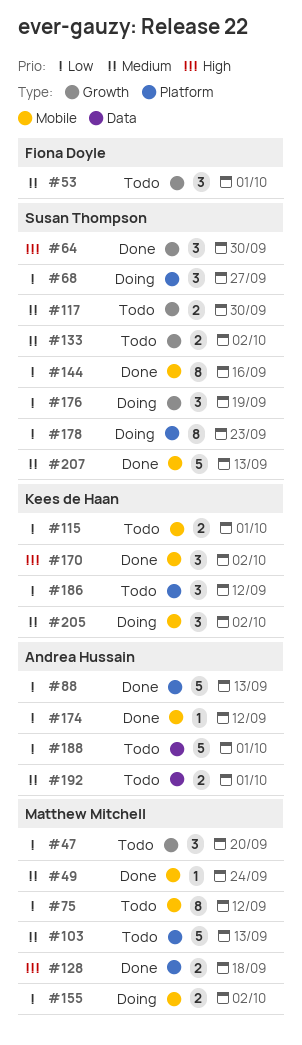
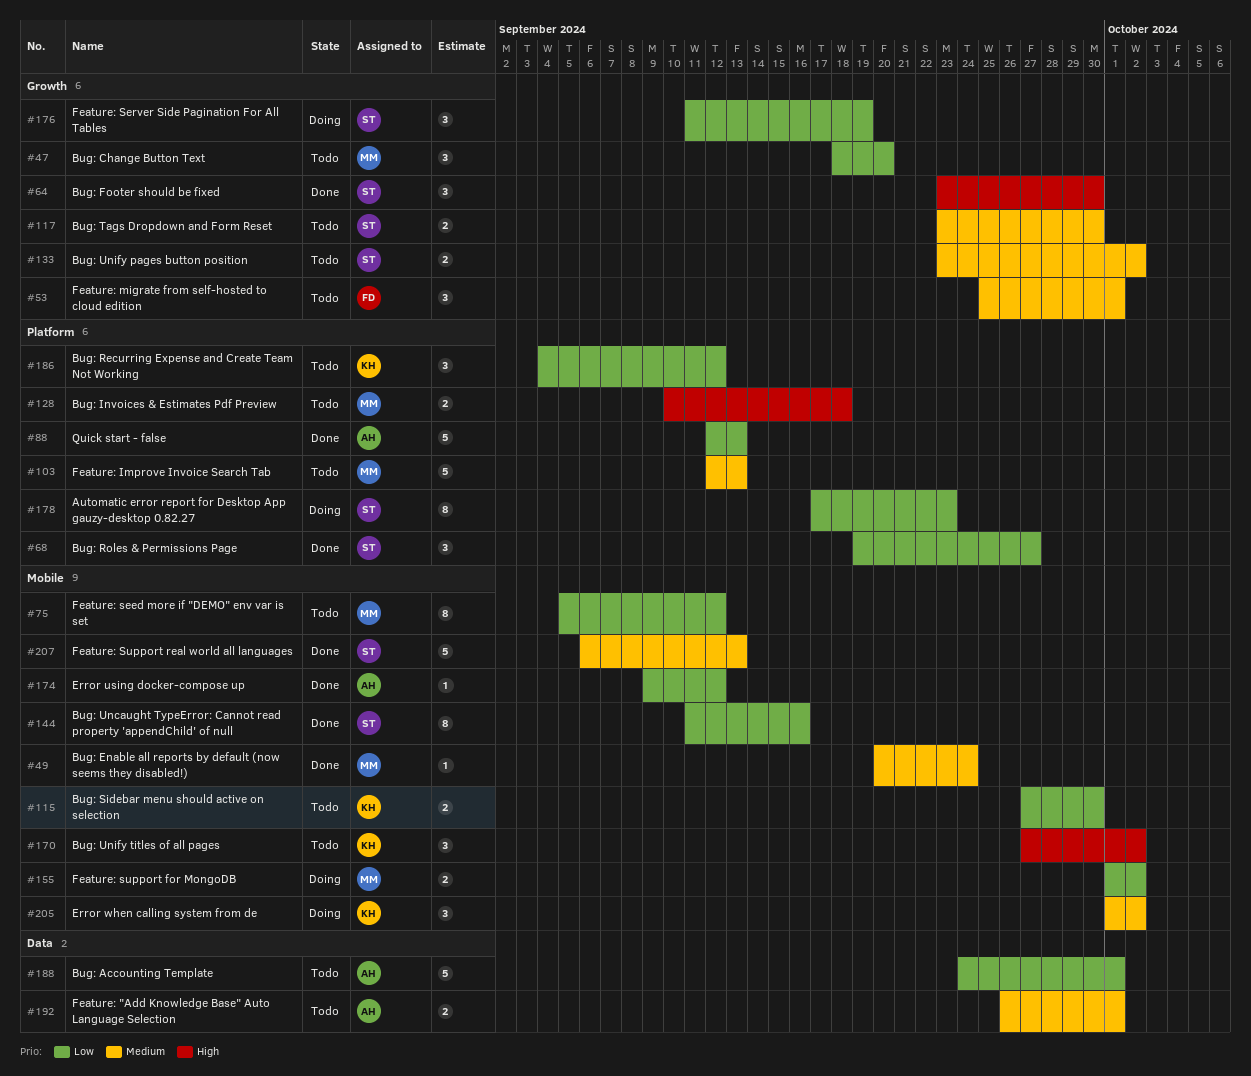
#68, status: Doing -> Done
#115, due: Oct 1 -> Sep 30
#128, status: Done -> Todo
#170, status: Done -> Todo

